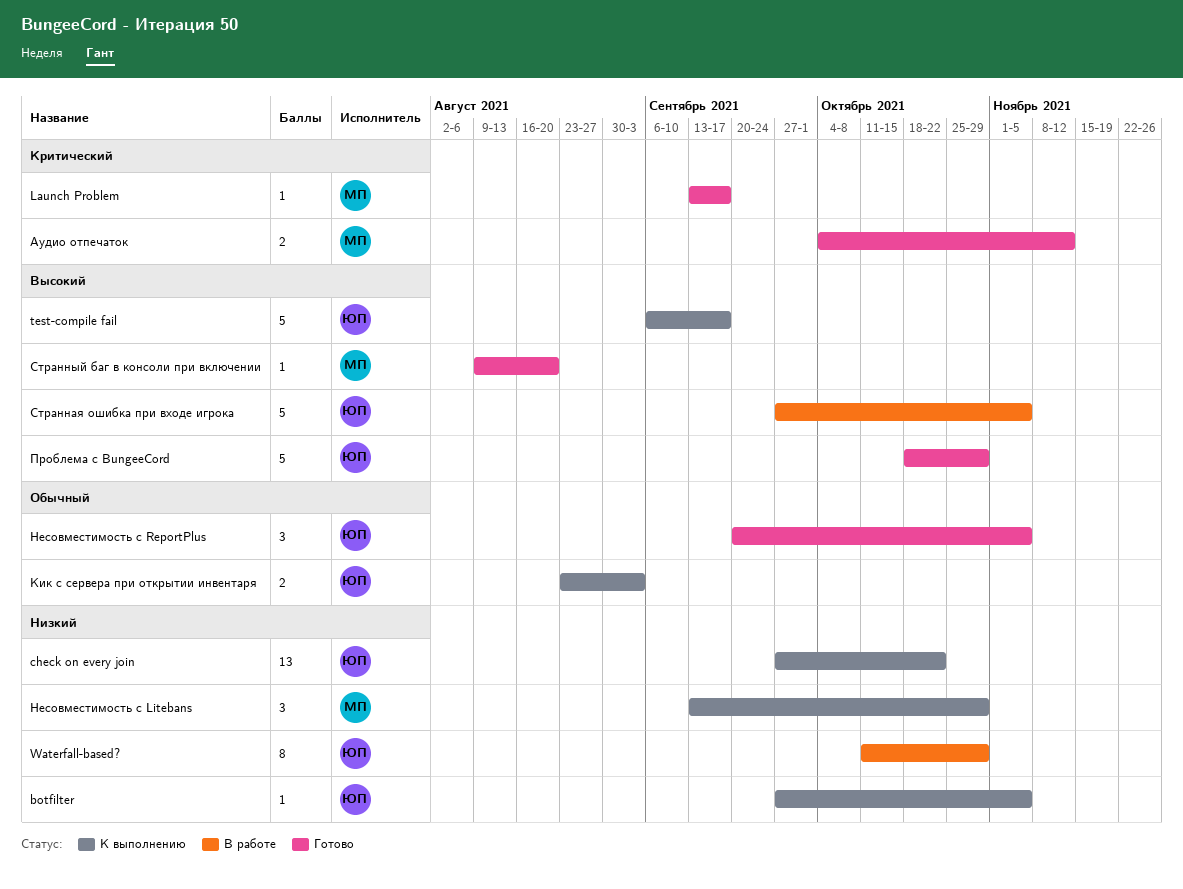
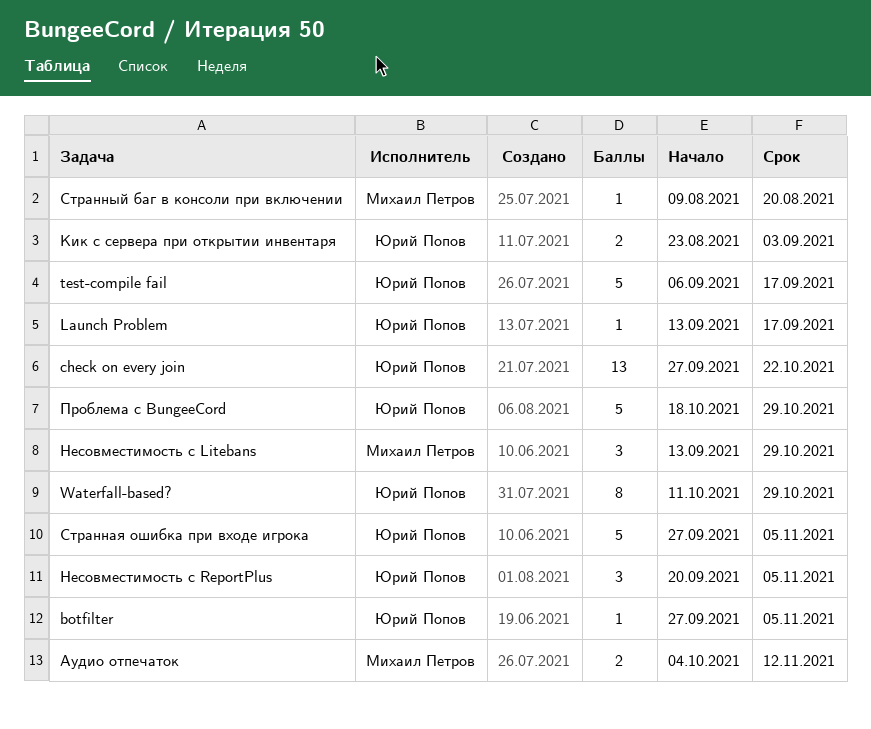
Launch Problem, owner: Михаил Петров -> Юрий Попов

